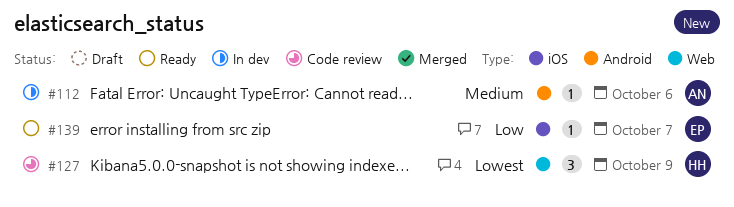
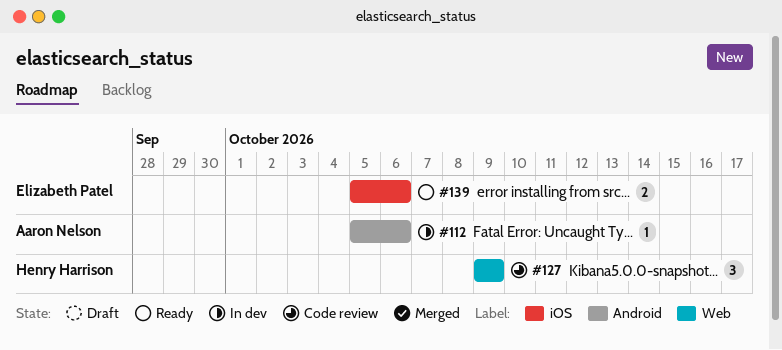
#139, estimate: 1 -> 2
#139, due: Oct 7 -> Oct 6

